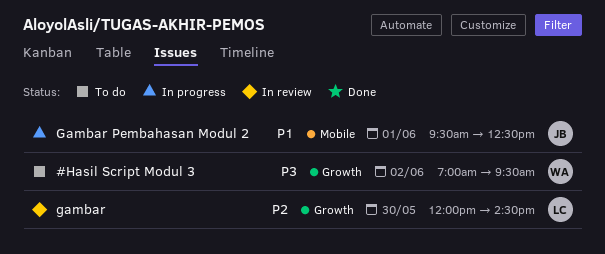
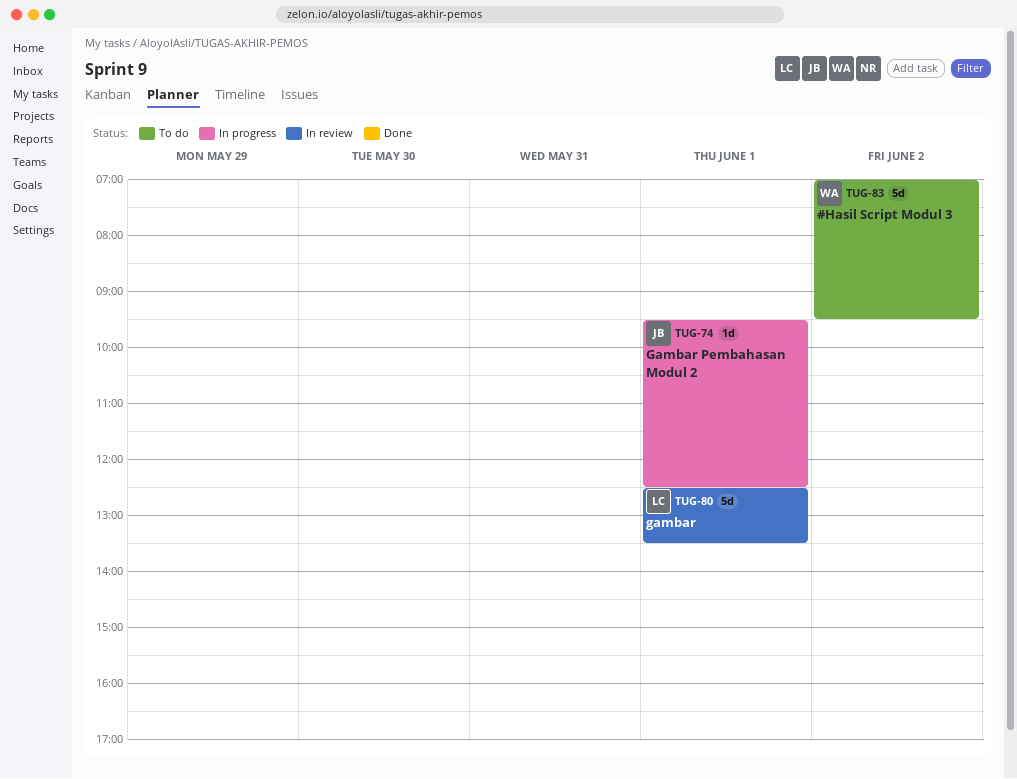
gambar, day: May 30 -> Jun 1
gambar, begins: 12:00 -> 12:30
gambar, ends: 14:30 -> 13:30

